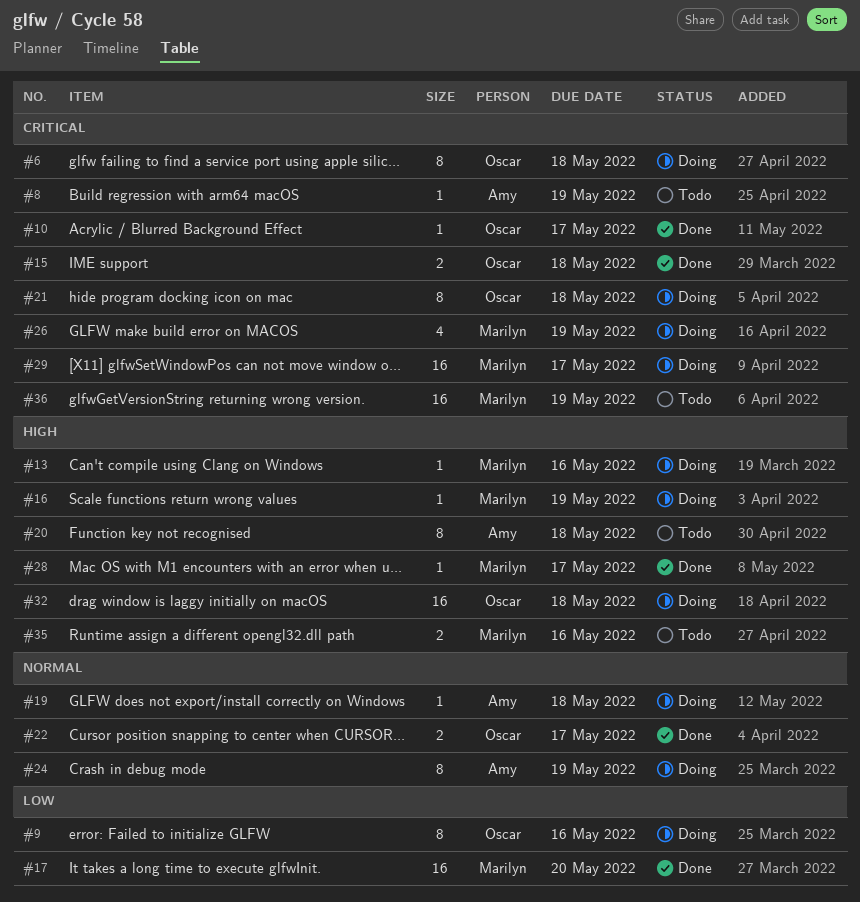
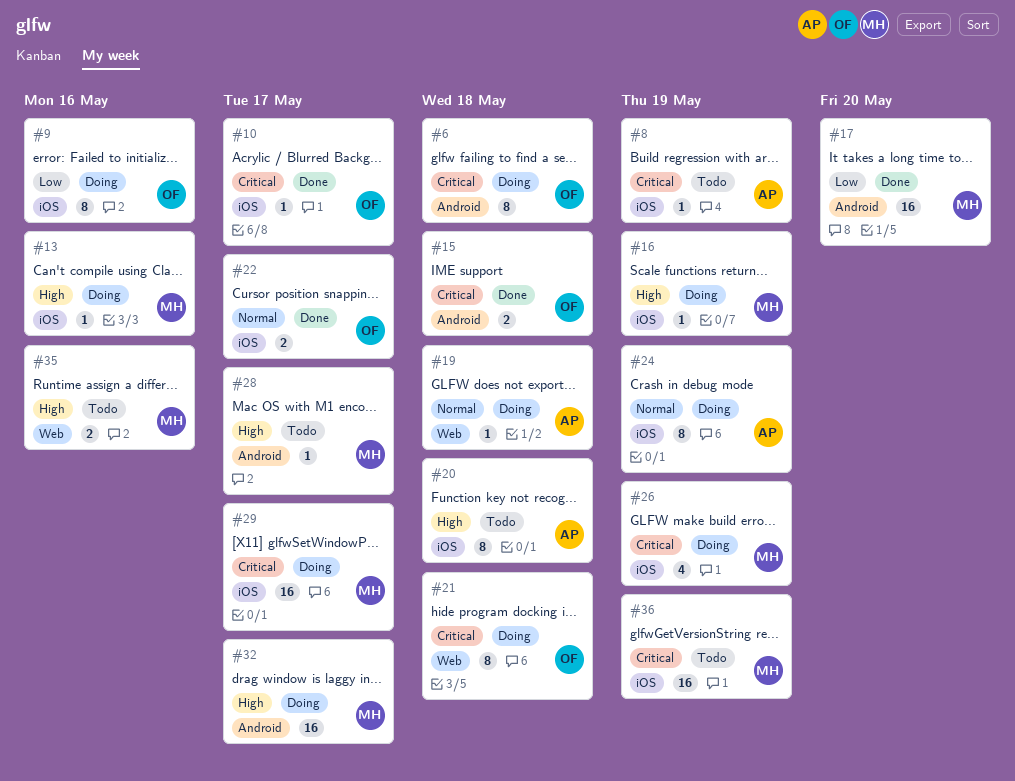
#28, status: Done -> Todo
#32, owner: Oscar -> Marilyn
#32, due: May 18 -> May 17

